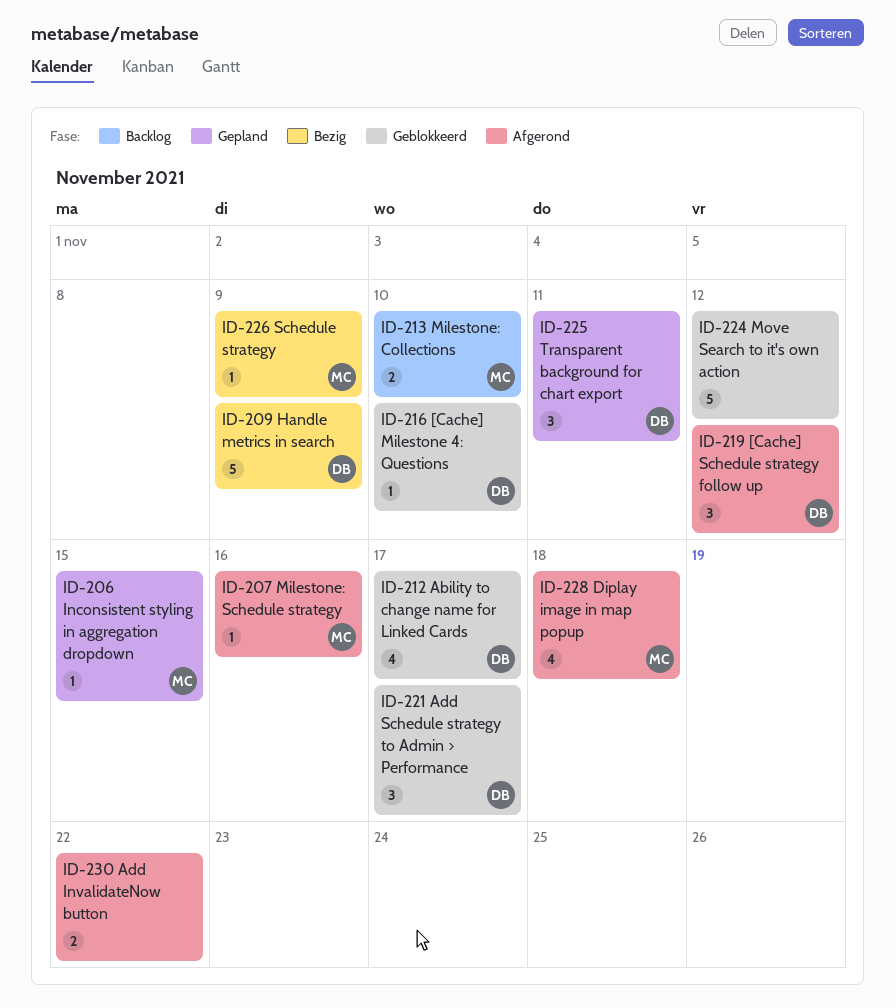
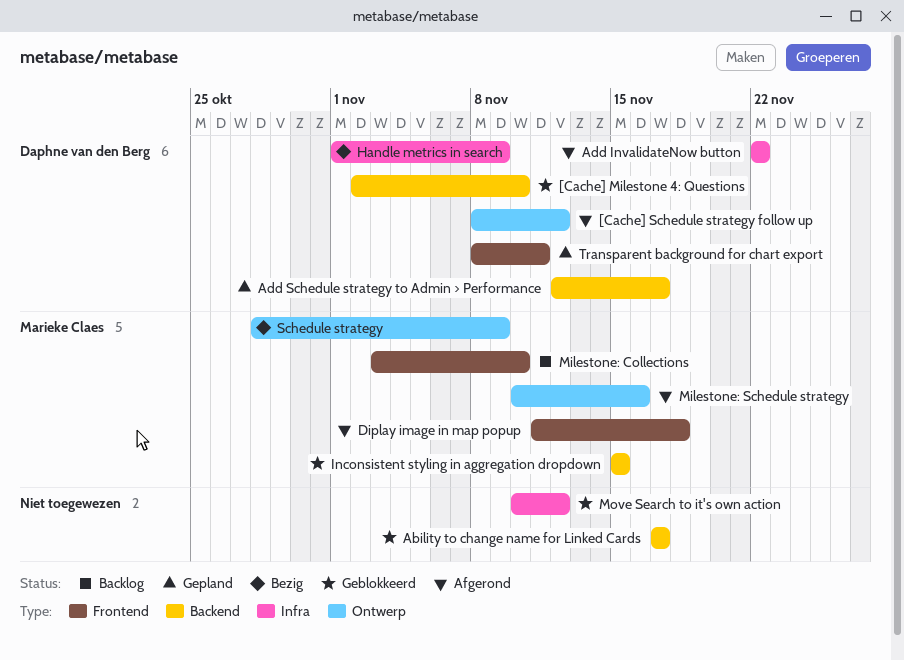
Ability to change name for Linked Cards, owner: Daphne van den Berg -> none
Add InvalidateNow button, owner: none -> Daphne van den Berg
Add Schedule strategy to Admin > Performance, status: Geblokkeerd -> Gepland
Inconsistent styling in aggregation dropdown, status: Gepland -> Geblokkeerd

